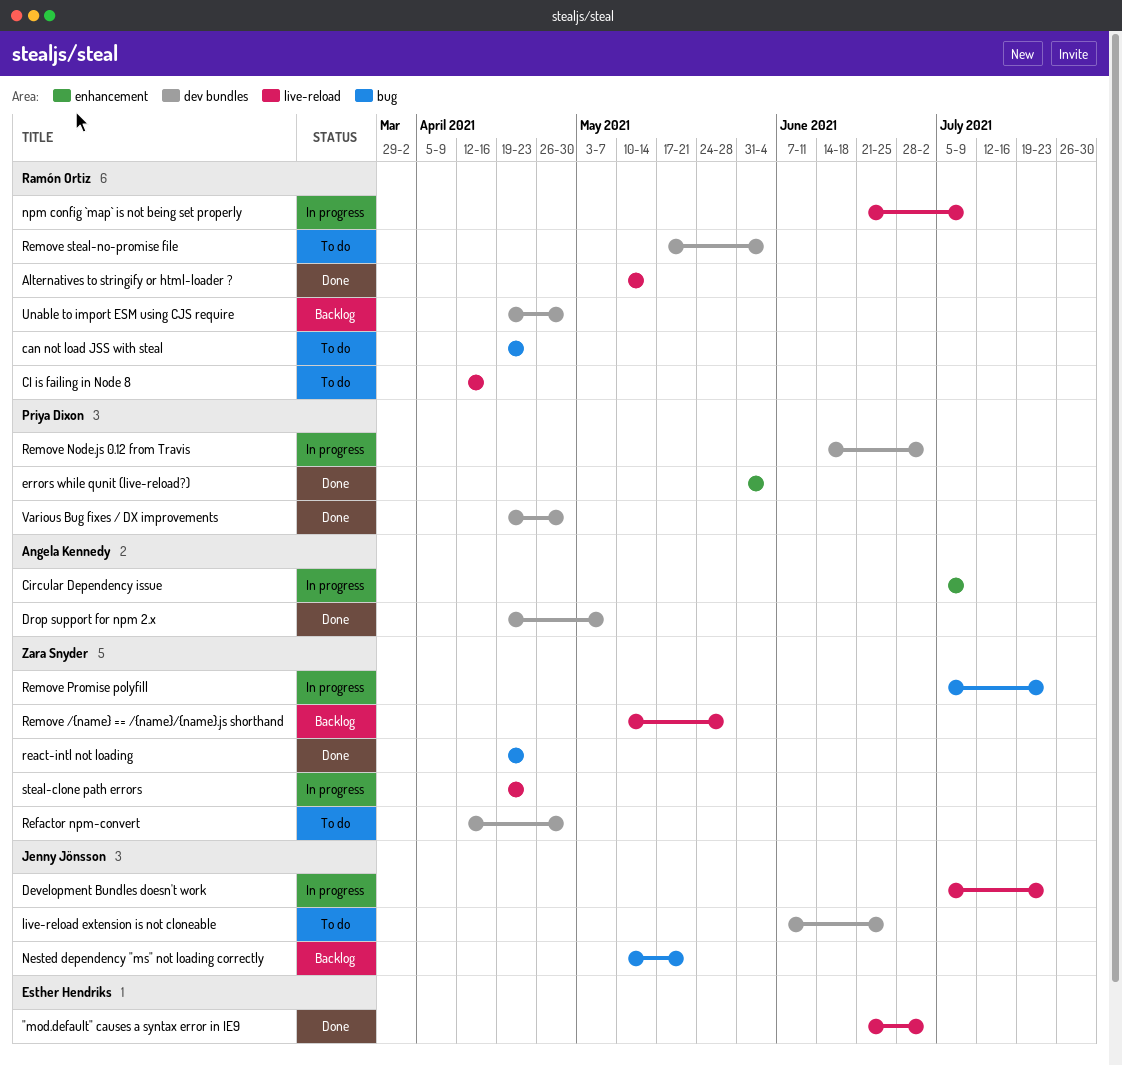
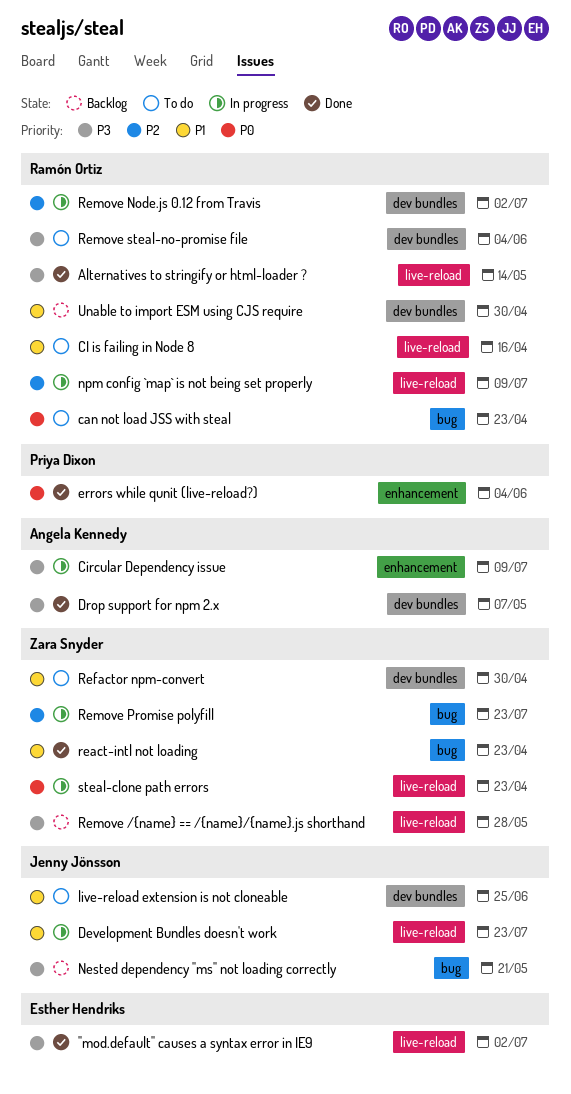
Remove Node.js 0.12 from Travis, owner: Priya Dixon -> Ramón Ortiz
Various Bug fixes / DX improvements: present -> none

